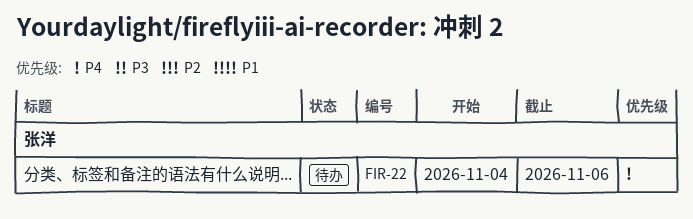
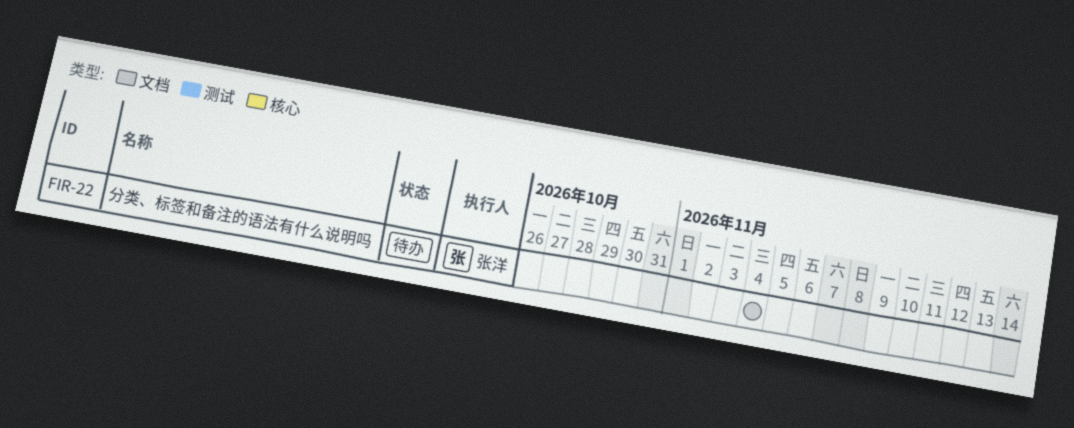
FIR-22, due: Nov 6 -> Nov 4

